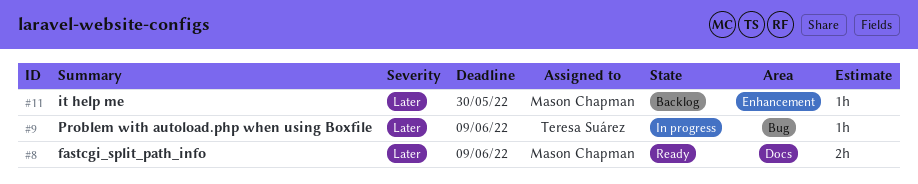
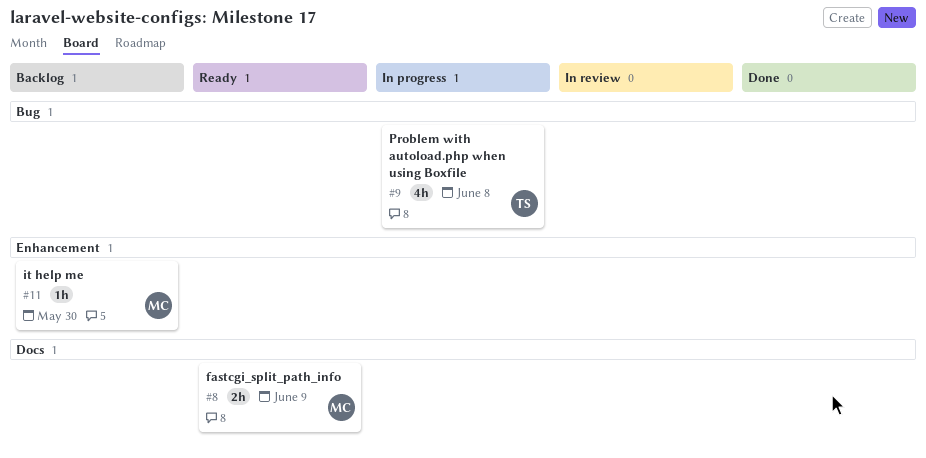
#9, estimate: 1h -> 4h
#9, due: Jun 9 -> Jun 8

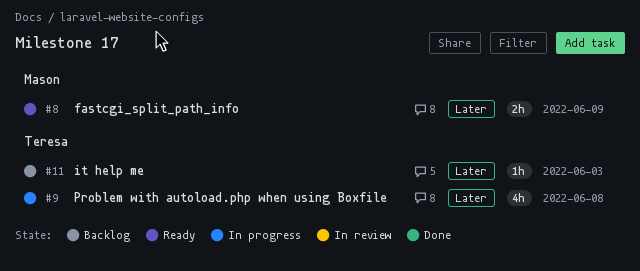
#11, owner: Mason -> Teresa
#11, due: May 30 -> Jun 3

